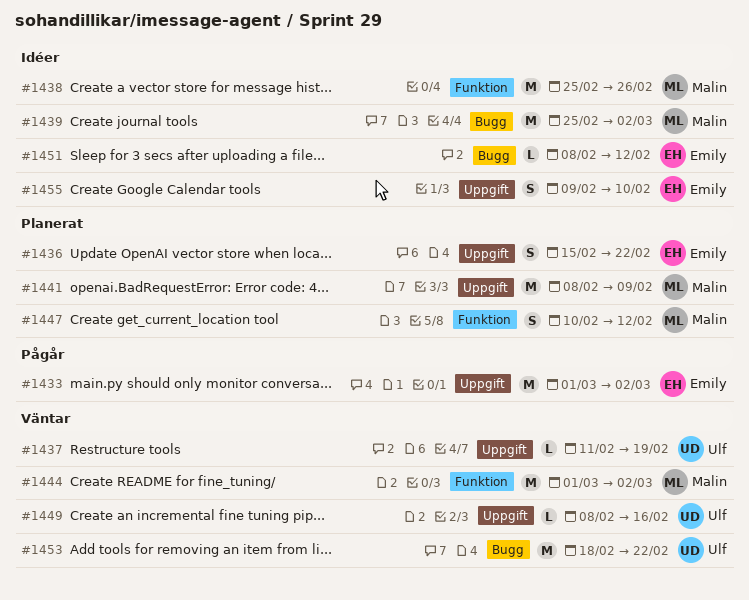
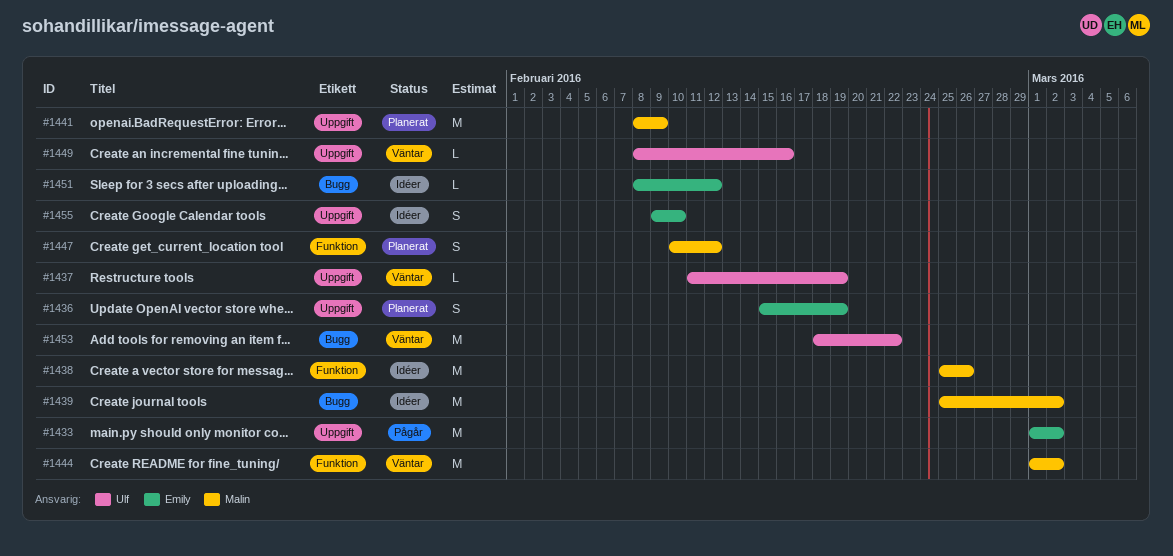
#1436, due: Feb 22 -> Feb 19

